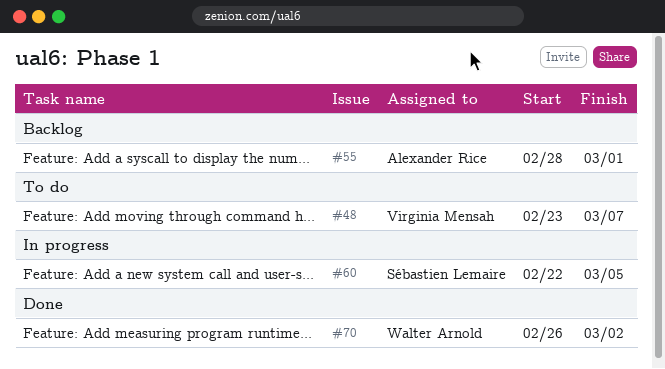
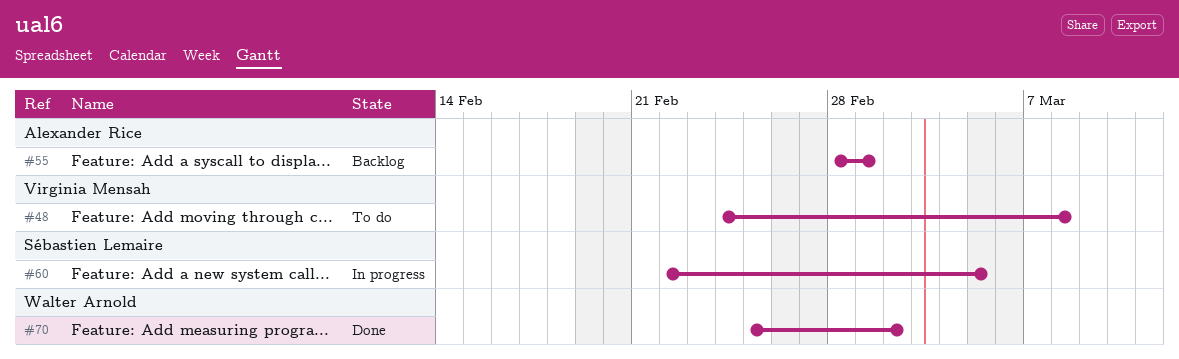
#48, start: Feb 23 -> Feb 24
#48, due: Mar 7 -> Mar 8
#70, start: Feb 26 -> Feb 25

